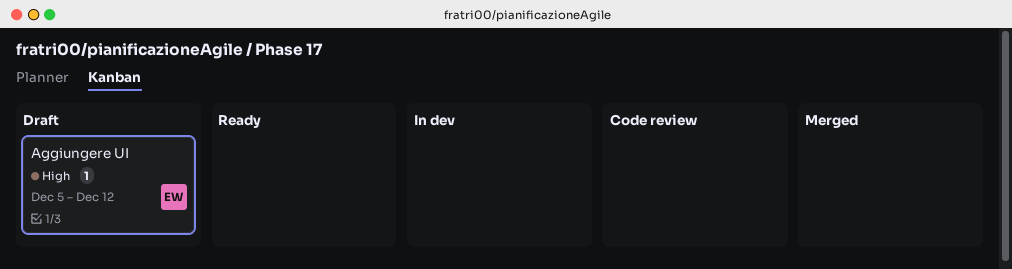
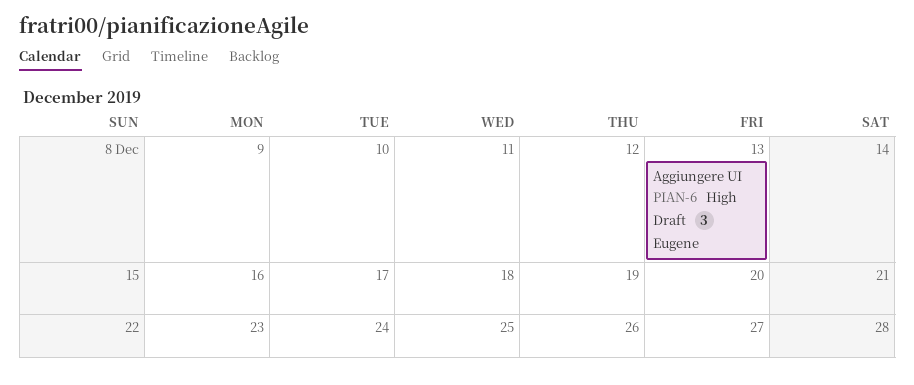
Aggiungere UI, estimate: 1 -> 3
Aggiungere UI, due: Dec 12 -> Dec 13

